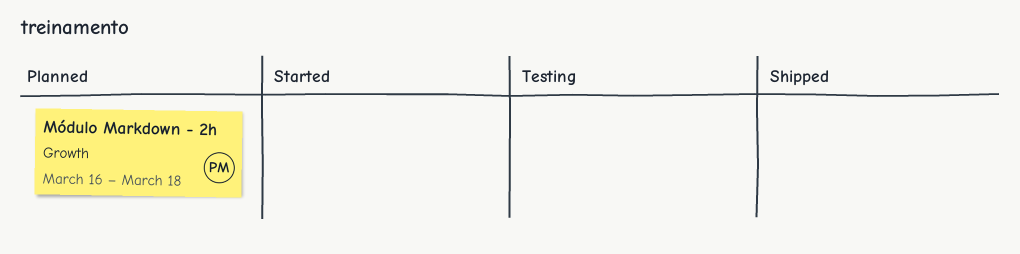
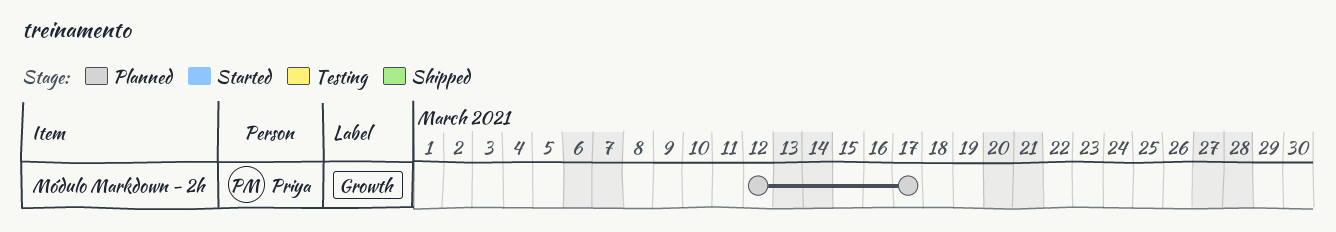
Módulo Markdown - 2h, start: Mar 16 -> Mar 12
Módulo Markdown - 2h, due: Mar 18 -> Mar 17

